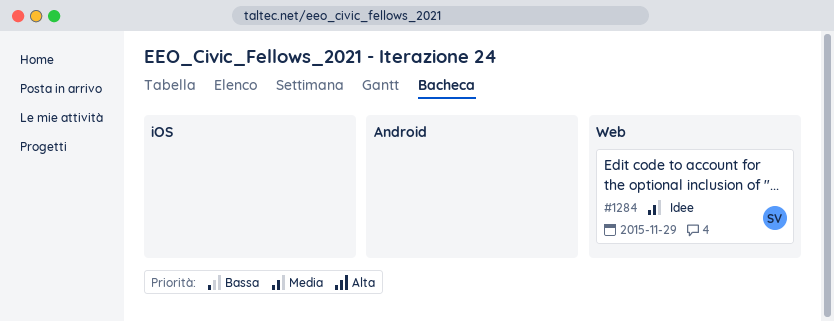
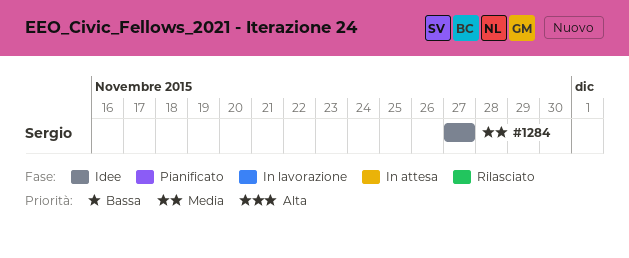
#1284, due: Nov 29 -> Nov 27

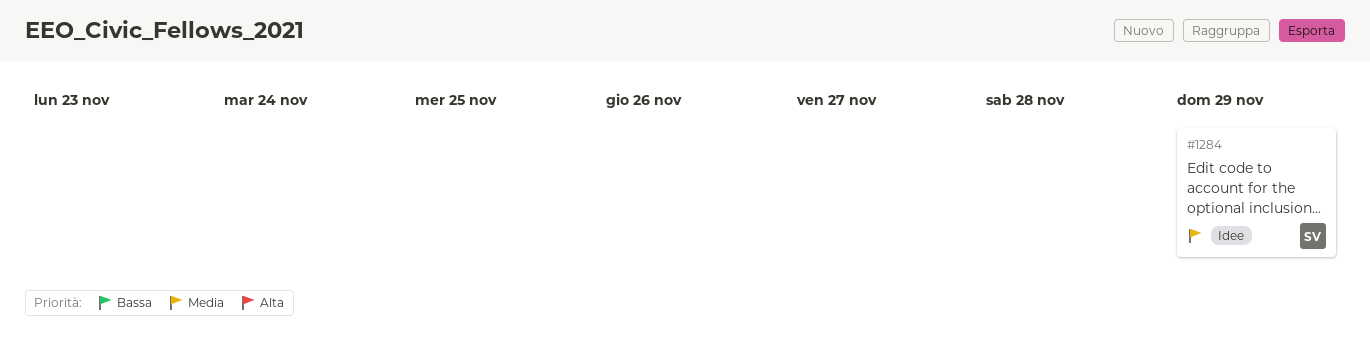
#1284, due: Nov 27 -> Nov 29

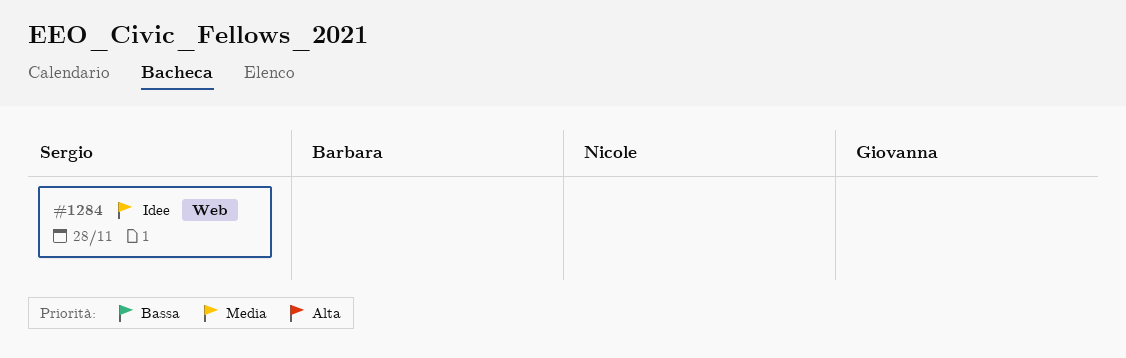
#1284, due: Nov 29 -> Nov 28

